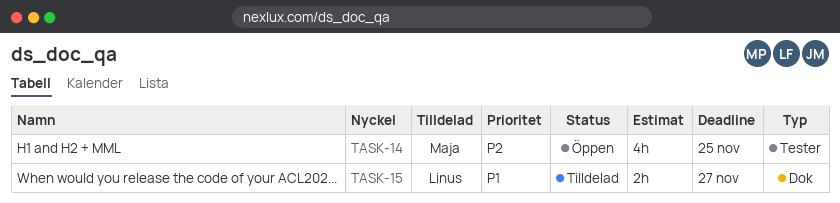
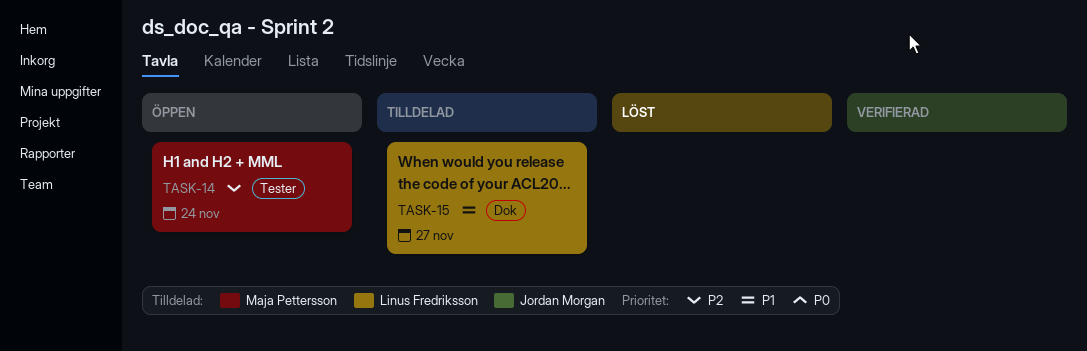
TASK-14, due: Nov 25 -> Nov 24

